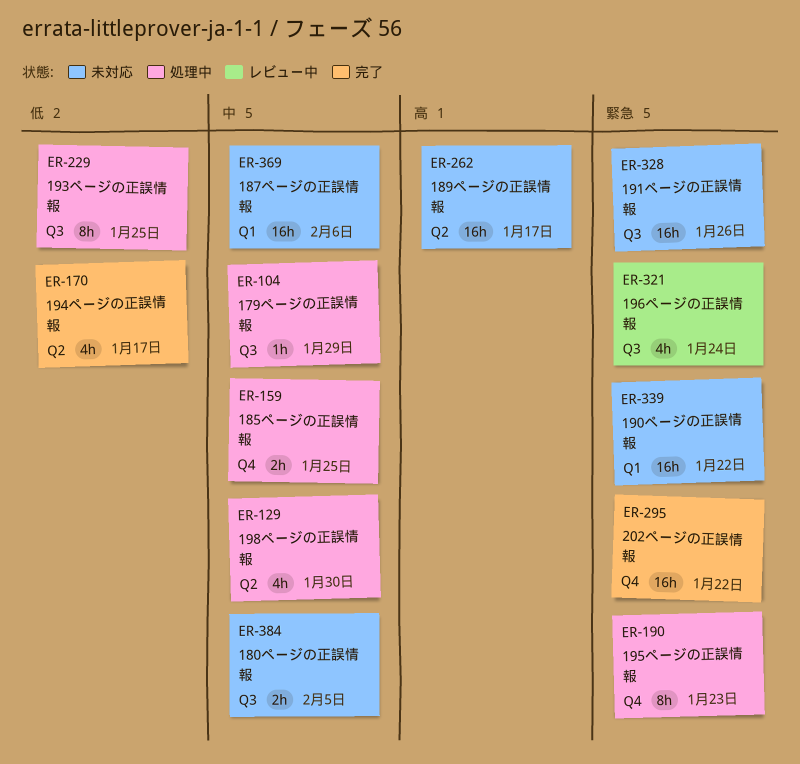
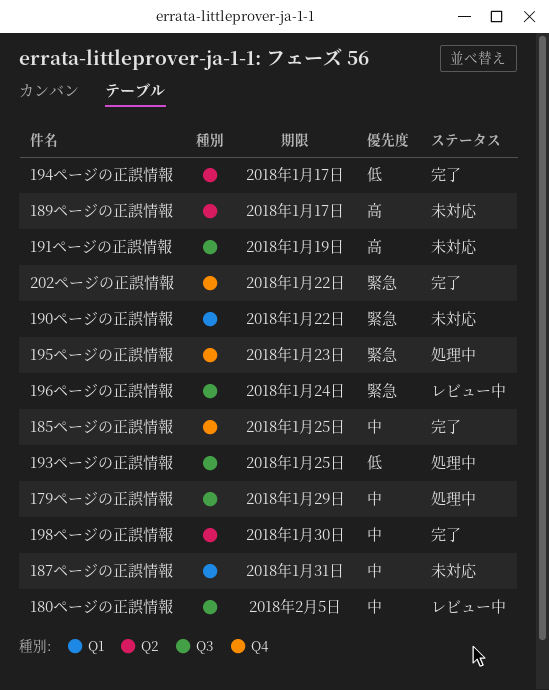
180ページの正誤情報, status: 未対応 -> レビュー中
185ページの正誤情報, status: 処理中 -> 完了
187ページの正誤情報, due: Feb 6 -> Jan 31
191ページの正誤情報, priority: 緊急 -> 高
191ページの正誤情報, due: Jan 26 -> Jan 19
198ページの正誤情報, status: 処理中 -> 完了

